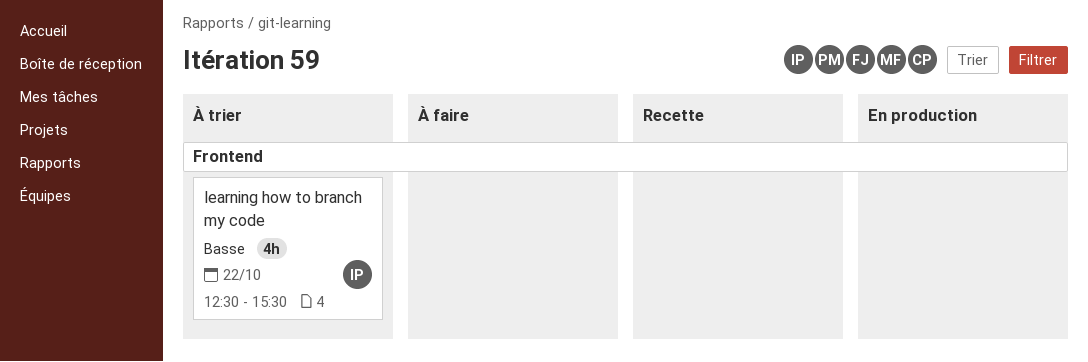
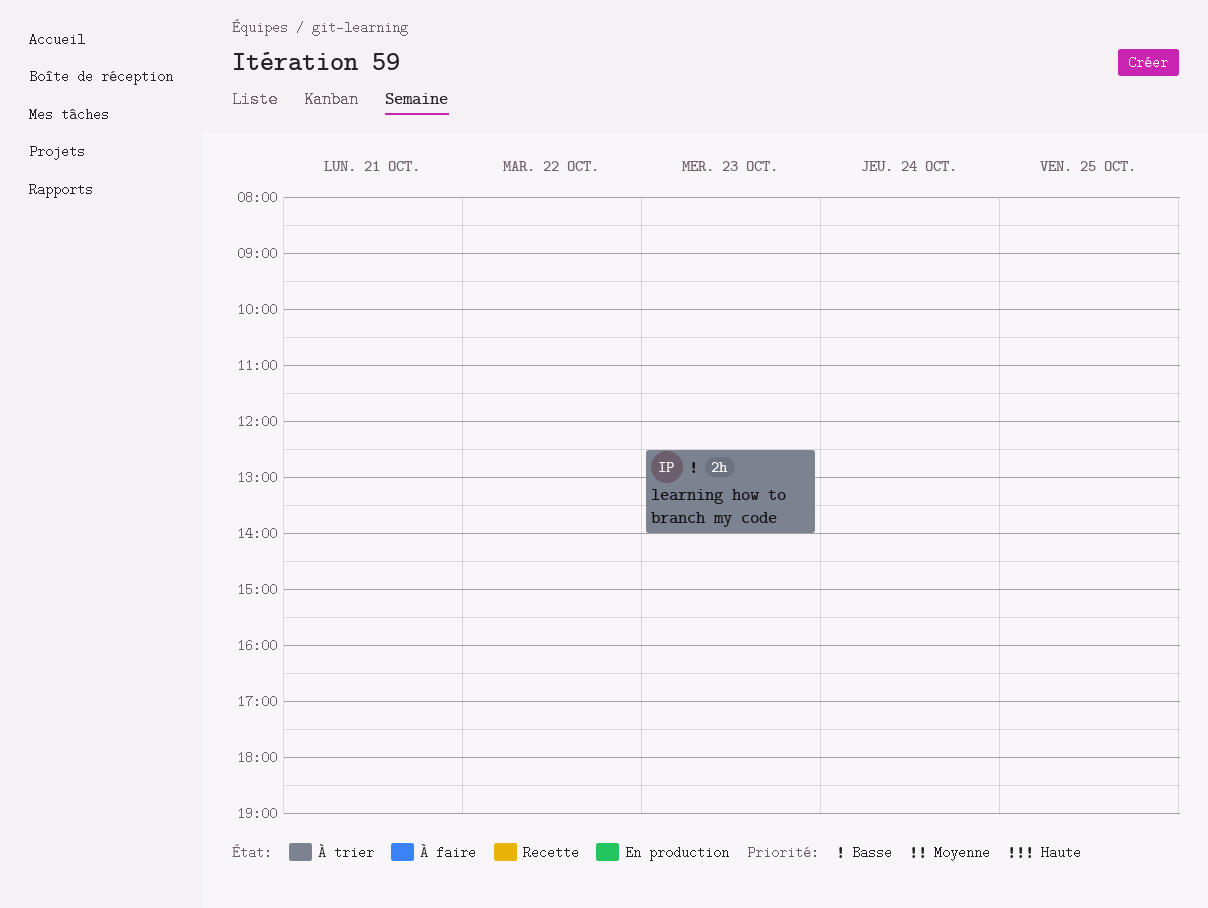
learning how to branch my code, estimate: 4h -> 2h
learning how to branch my code, day: Oct 22 -> Oct 23
learning how to branch my code, ends: 15:30 -> 14:00

